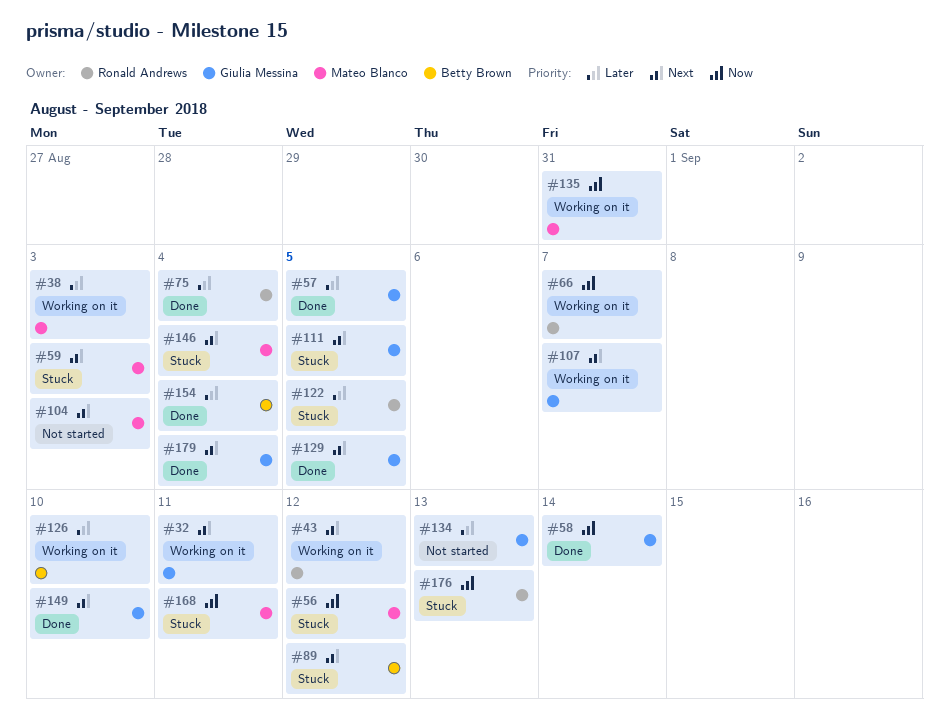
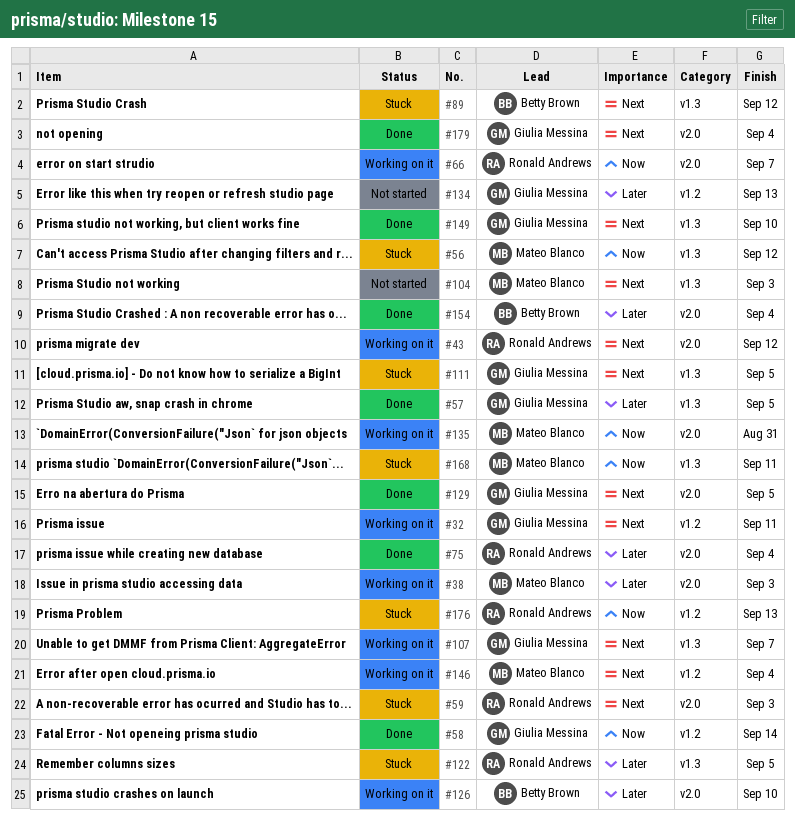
#59, owner: Mateo Blanco -> Ronald Andrews
#146, status: Stuck -> Working on it

